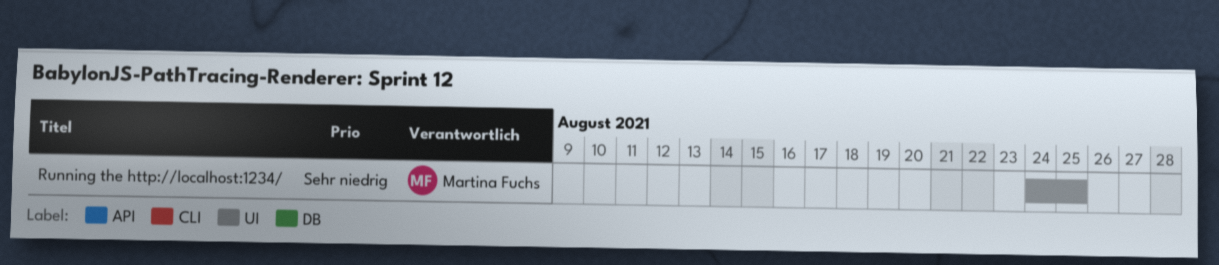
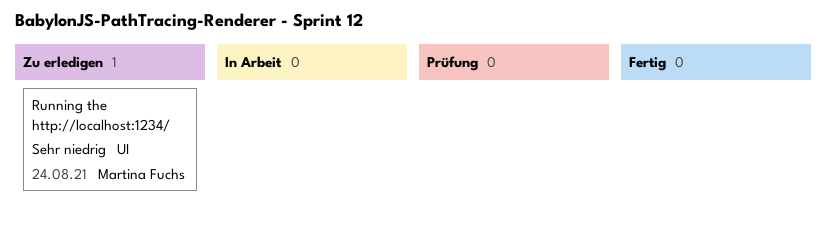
Running the http://localhost:1234/, due: Aug 25 -> Aug 24

